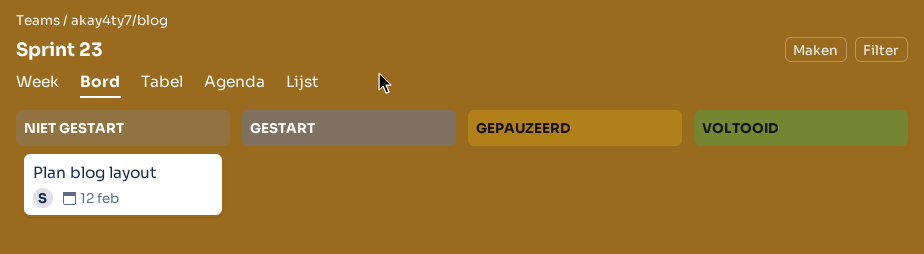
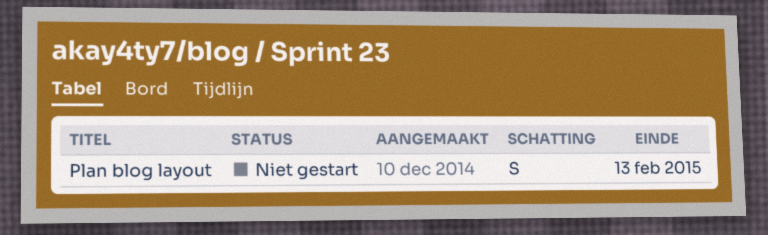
Plan blog layout, due: Feb 12 -> Feb 13

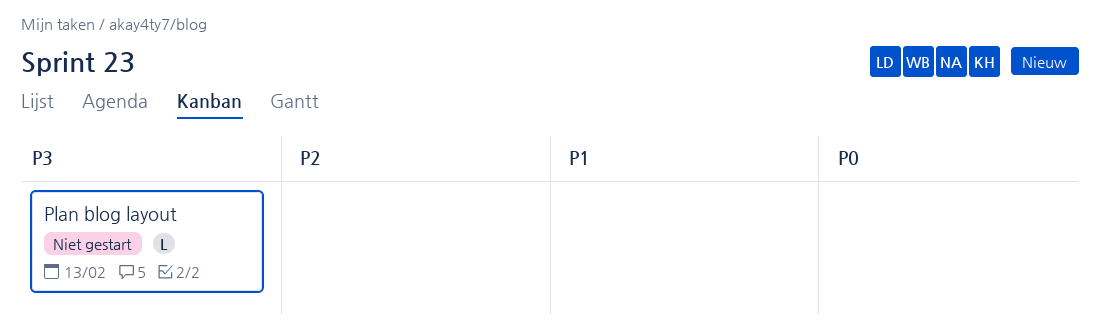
Plan blog layout, estimate: S -> L

